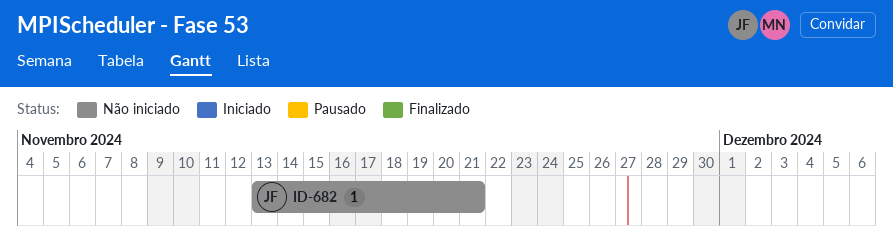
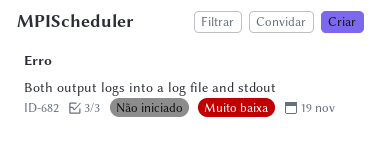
ID-682, due: Nov 21 -> Nov 19

